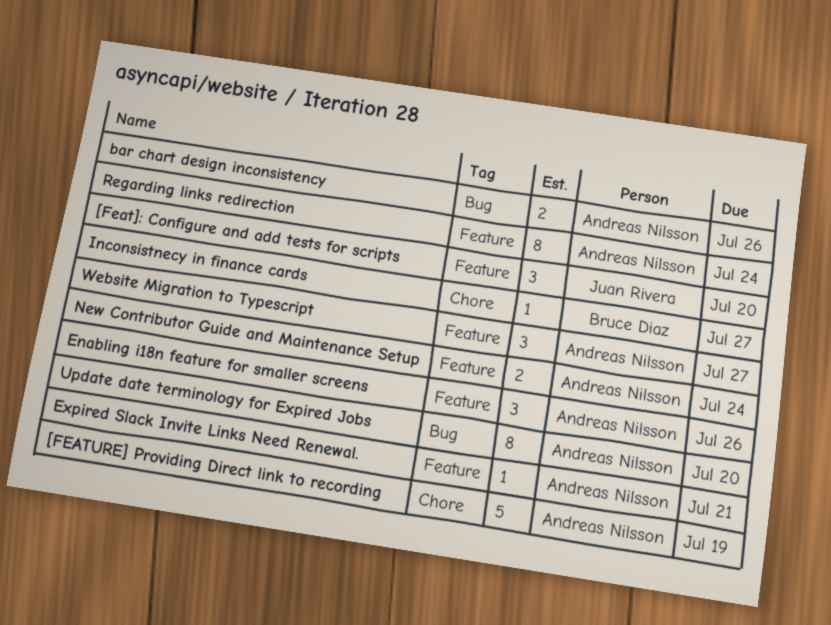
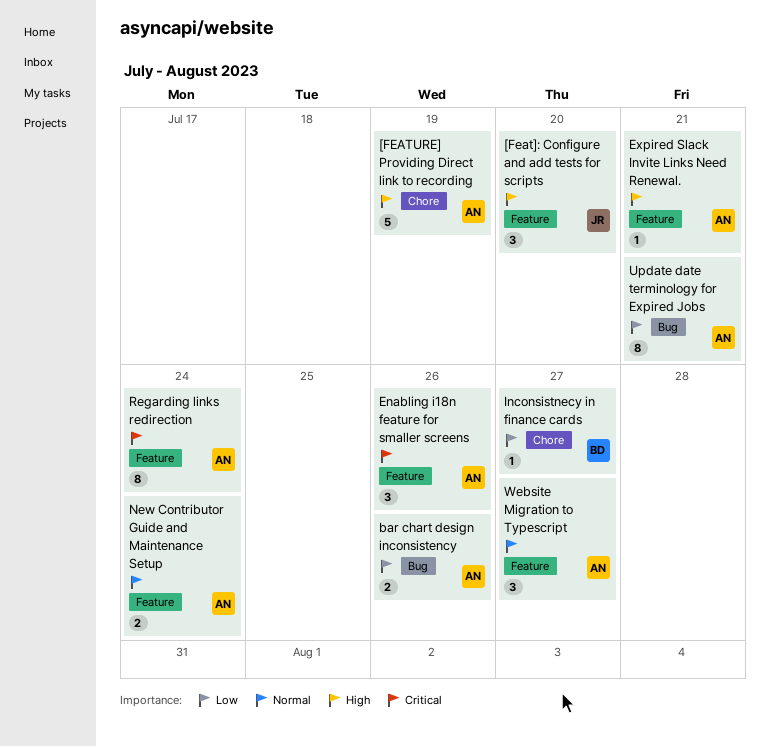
Update date terminology for Expired Jobs, due: Jul 20 -> Jul 21

